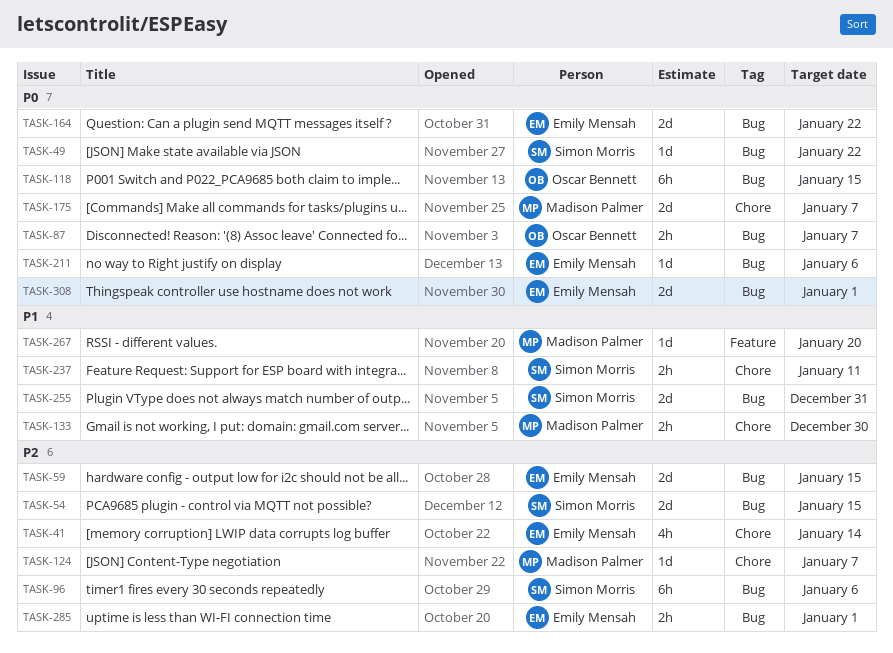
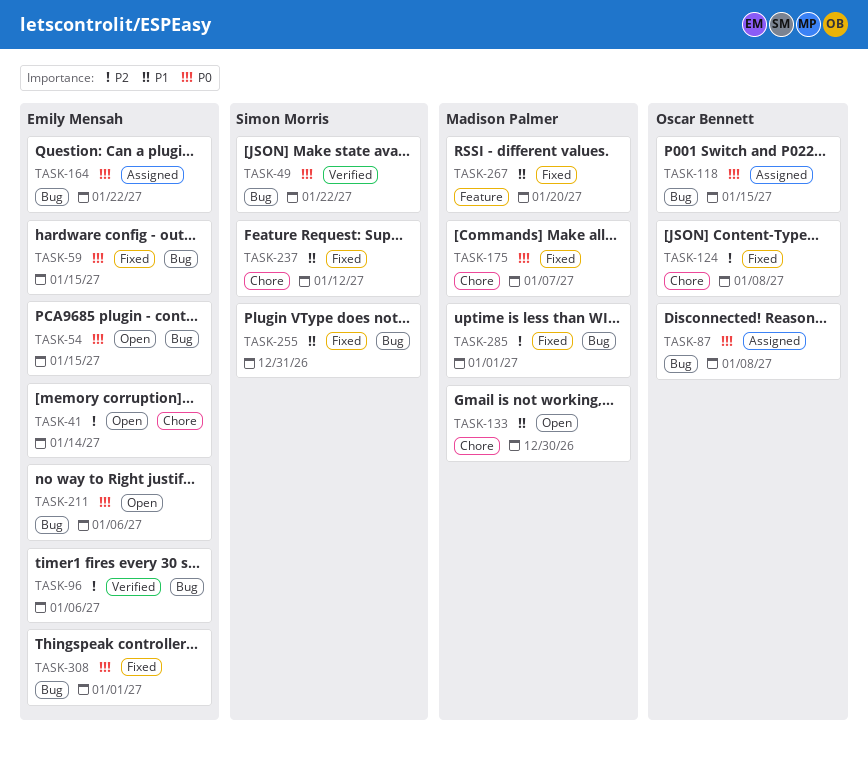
TASK-54, owner: Simon Morris -> Emily Mensah
TASK-54, priority: P2 -> P0
TASK-59, priority: P2 -> P0
TASK-87, due: Jan 7 -> Jan 8
TASK-96, owner: Simon Morris -> Emily Mensah
TASK-124, owner: Madison Palmer -> Oscar Bennett
TASK-124, due: Jan 7 -> Jan 8
TASK-237, due: Jan 11 -> Jan 12
TASK-285, owner: Emily Mensah -> Madison Palmer

